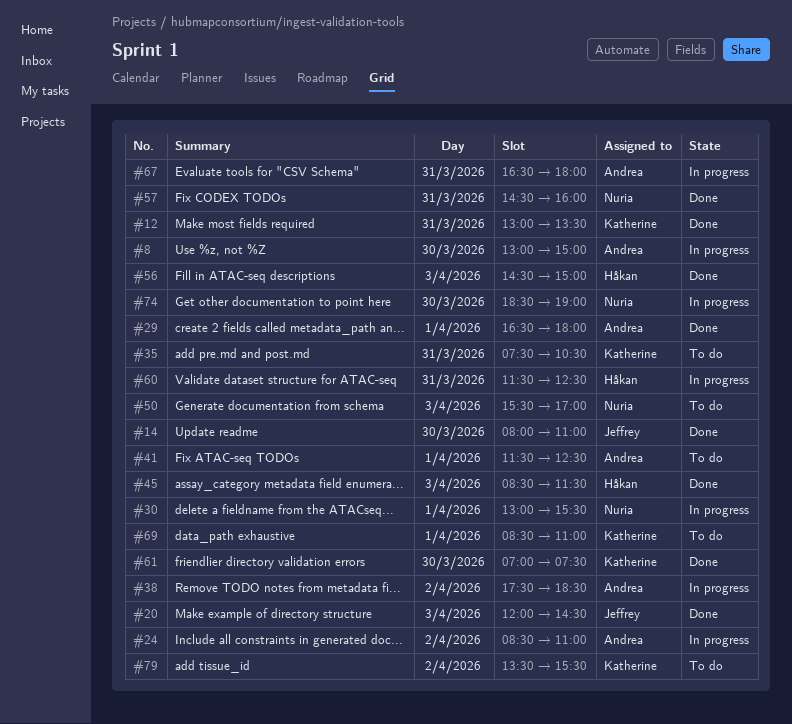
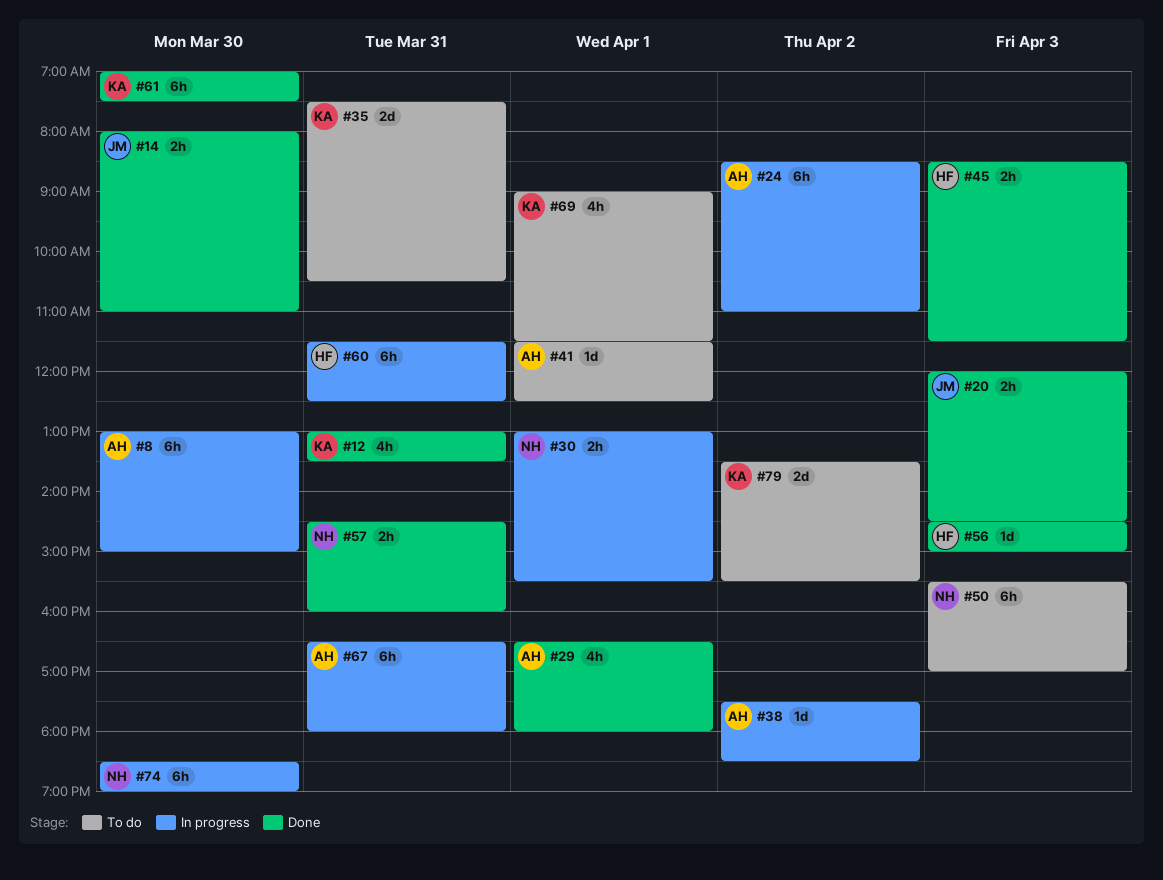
#69, begins: 08:30 -> 09:00
#69, ends: 11:00 -> 11:30

